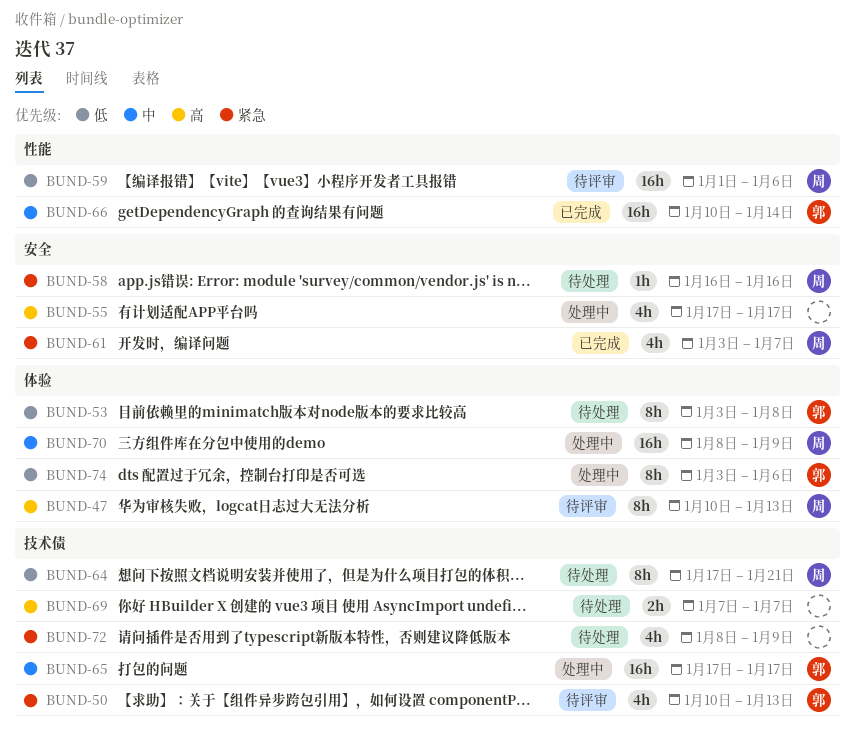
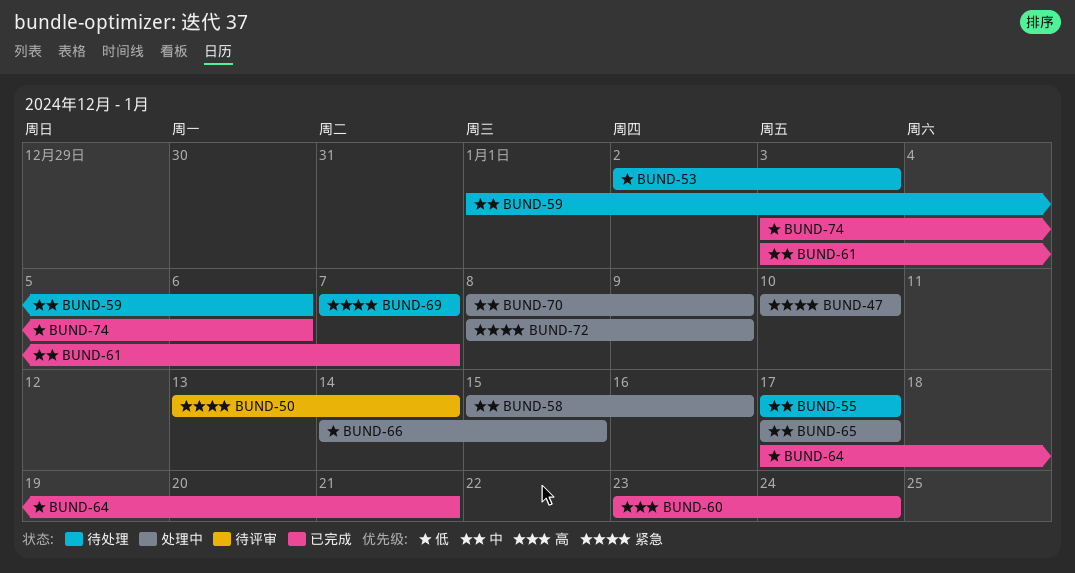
BUND-47, status: 待评审 -> 处理中
BUND-47, priority: 高 -> 紧急
BUND-47, due: Jan 13 -> Jan 10
BUND-50, start: Jan 10 -> Jan 13
BUND-50, due: Jan 13 -> Jan 14
BUND-53, start: Jan 3 -> Jan 2
BUND-53, due: Jan 8 -> Jan 3
BUND-55, status: 处理中 -> 待处理
BUND-55, priority: 高 -> 中
BUND-58, status: 待处理 -> 处理中
BUND-58, priority: 紧急 -> 中
BUND-58, start: Jan 16 -> Jan 15
BUND-59, status: 待评审 -> 待处理
BUND-59, priority: 低 -> 中
BUND-60: none -> present
BUND-61, priority: 紧急 -> 中
BUND-64, status: 待处理 -> 已完成
BUND-66, status: 已完成 -> 处理中
BUND-66, priority: 中 -> 低
BUND-66, start: Jan 10 -> Jan 14
BUND-66, due: Jan 14 -> Jan 15
BUND-69, priority: 高 -> 紧急
BUND-72, status: 待处理 -> 处理中
BUND-74, status: 处理中 -> 已完成

